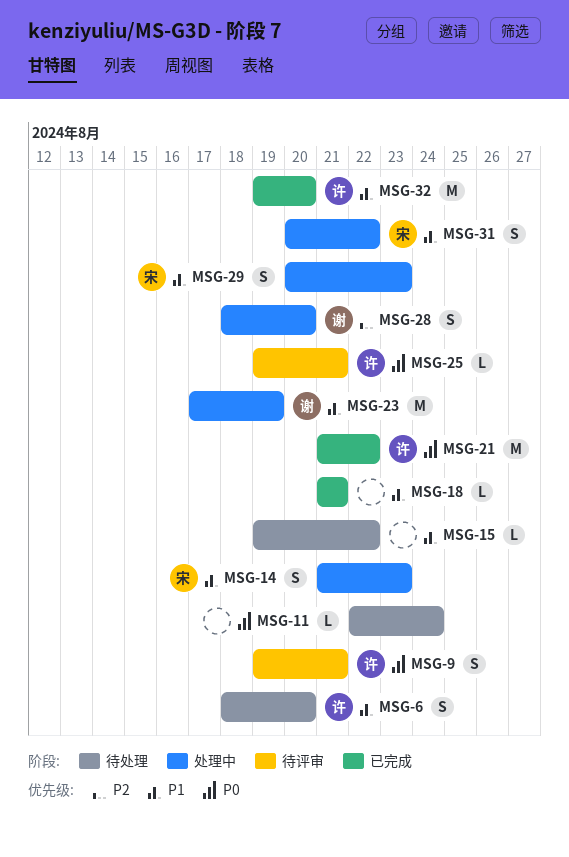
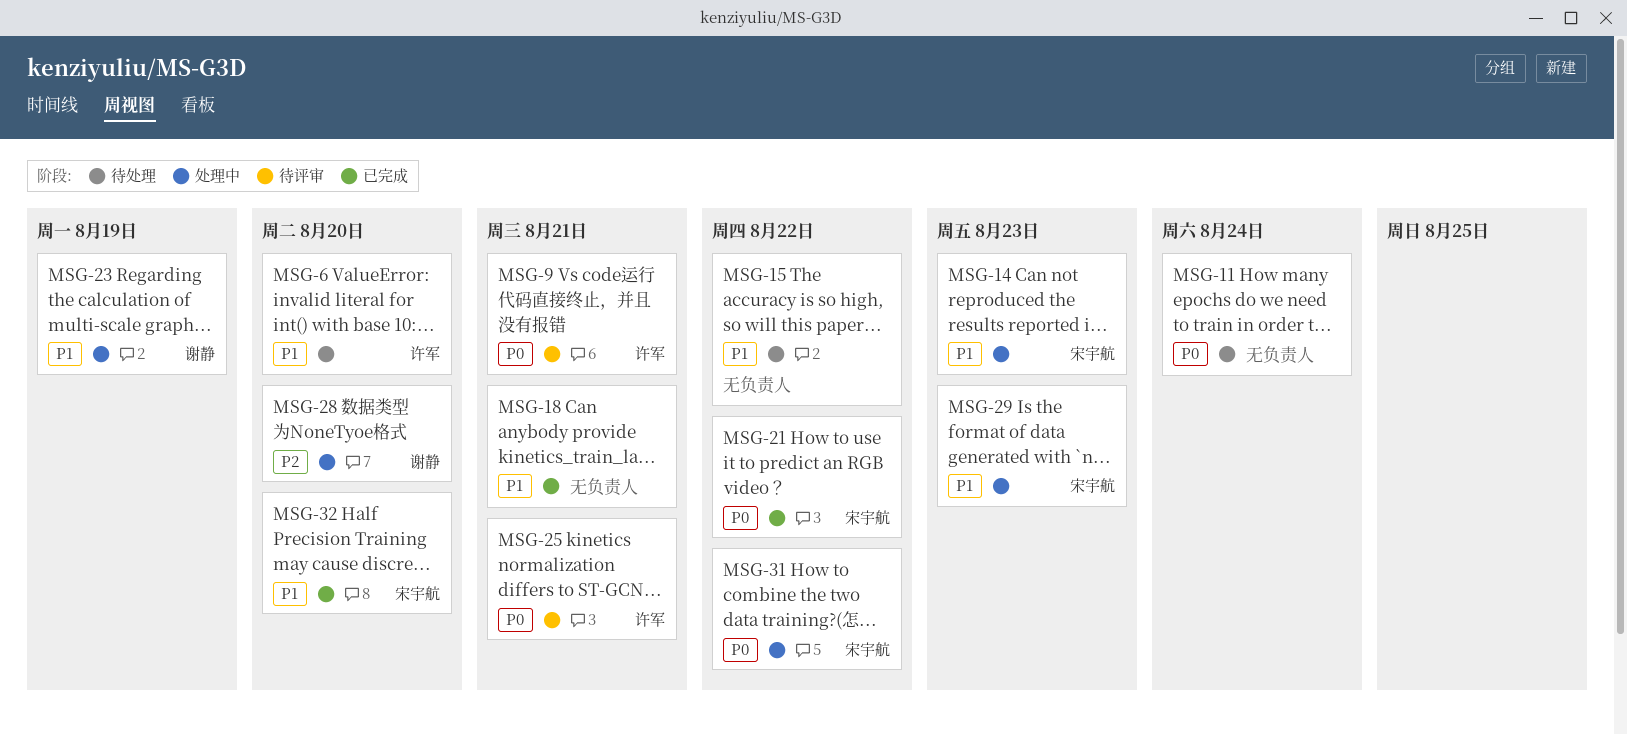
MSG-21, owner: 许军 -> 宋宇航
MSG-31, priority: P1 -> P0
MSG-32, owner: 许军 -> 宋宇航

